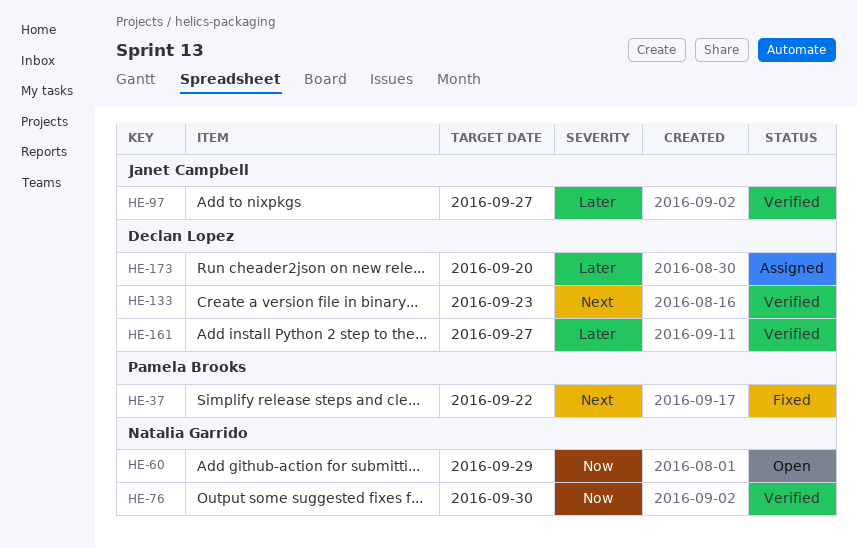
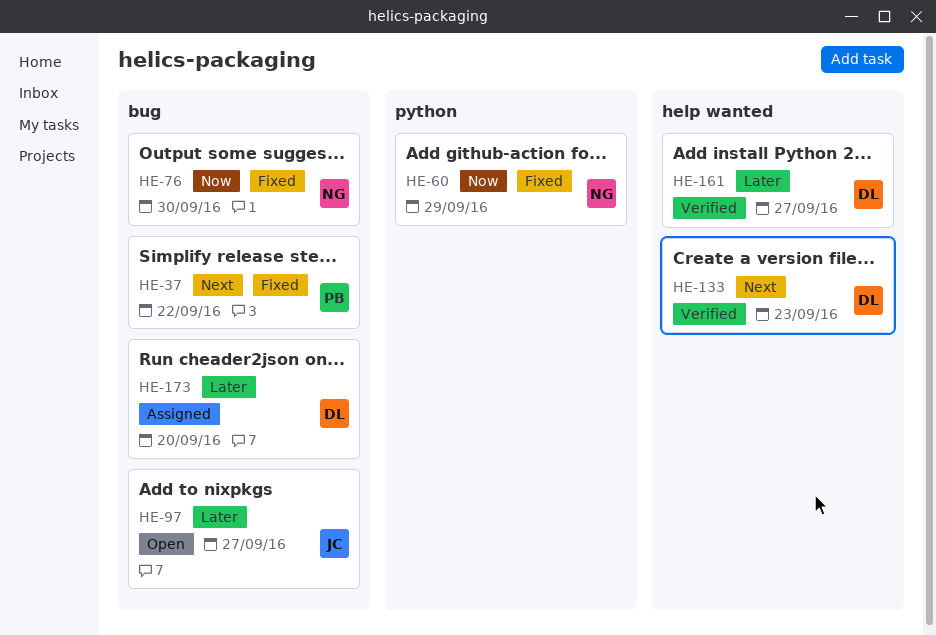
HE-60, status: Open -> Fixed
HE-76, status: Verified -> Fixed
HE-97, status: Verified -> Open

